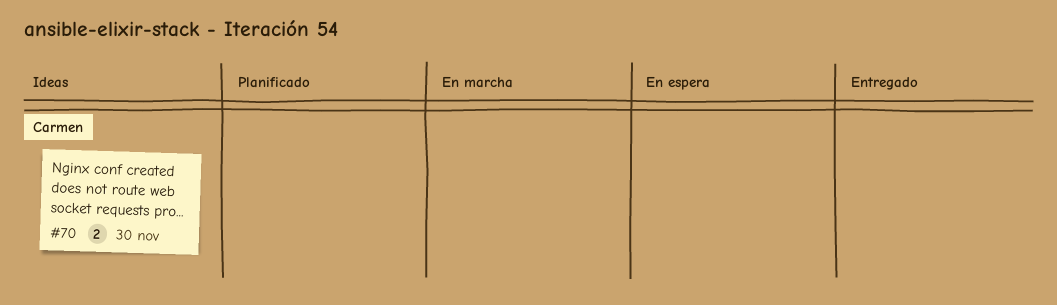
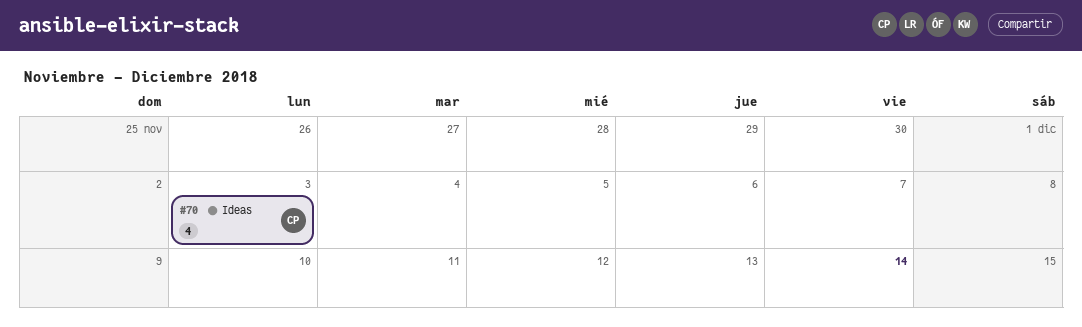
#70, estimate: 2 -> 4
#70, due: Nov 30 -> Dec 3

